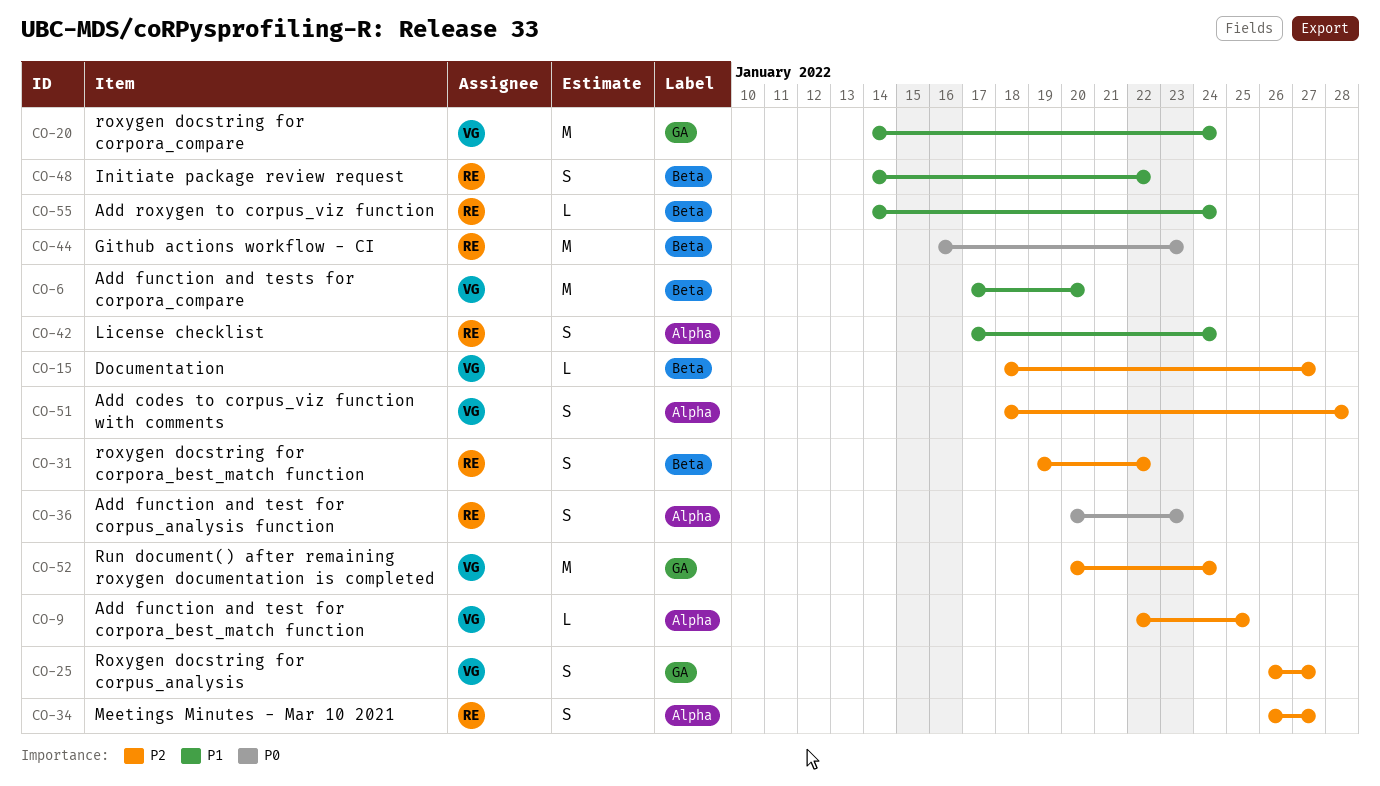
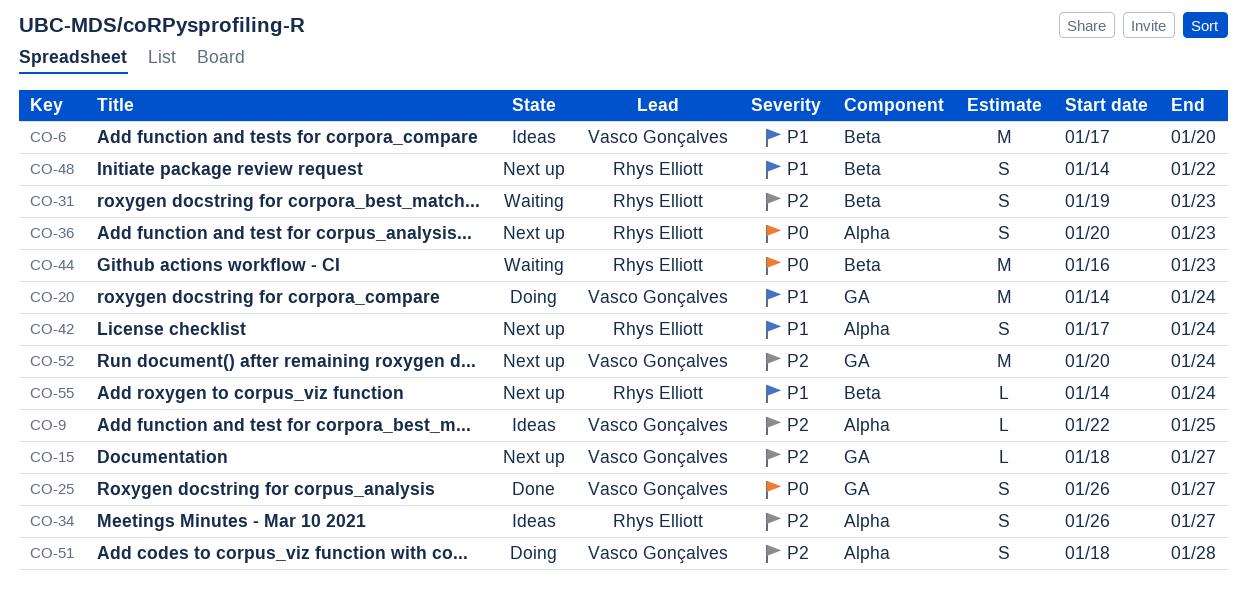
CO-15, label: Beta -> GA
CO-25, priority: P2 -> P0
CO-31, due: Jan 22 -> Jan 23

